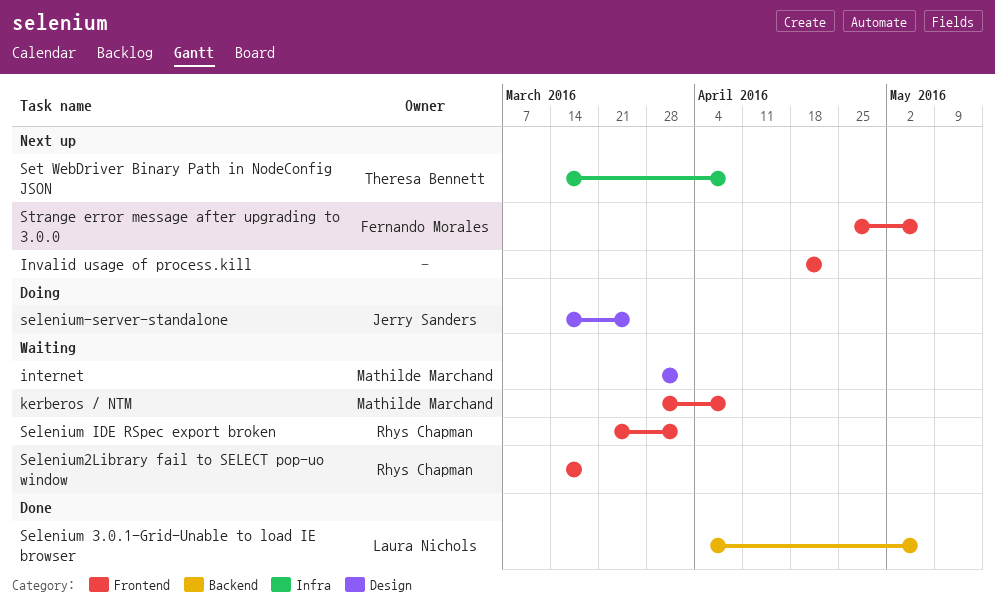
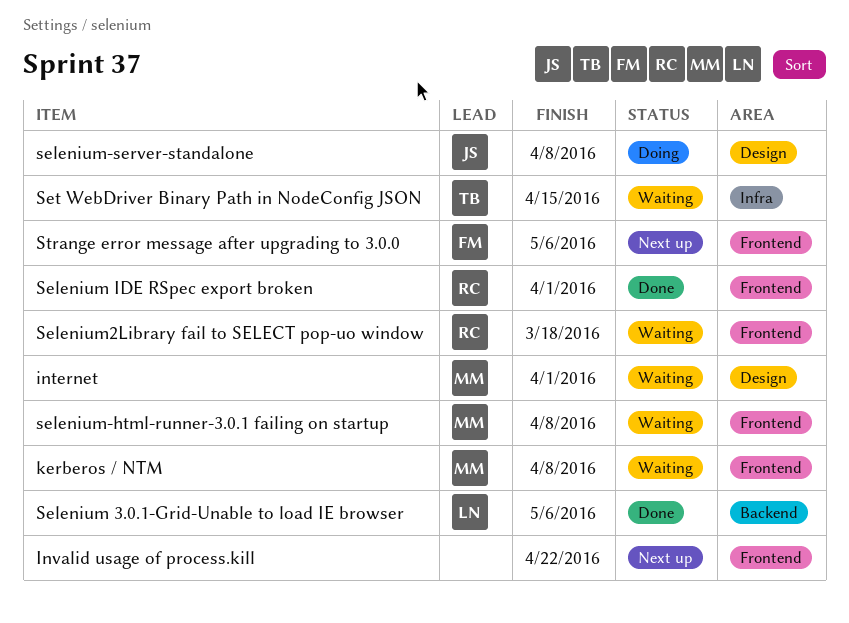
Selenium IDE RSpec export broken, status: Waiting -> Done
selenium-html-runner-3.0.1 failing on startup: none -> present
selenium-server-standalone, due: Mar 25 -> Apr 8
Set WebDriver Binary Path in NodeConfig JSON, status: Next up -> Waiting
Set WebDriver Binary Path in NodeConfig JSON, due: Apr 8 -> Apr 15

